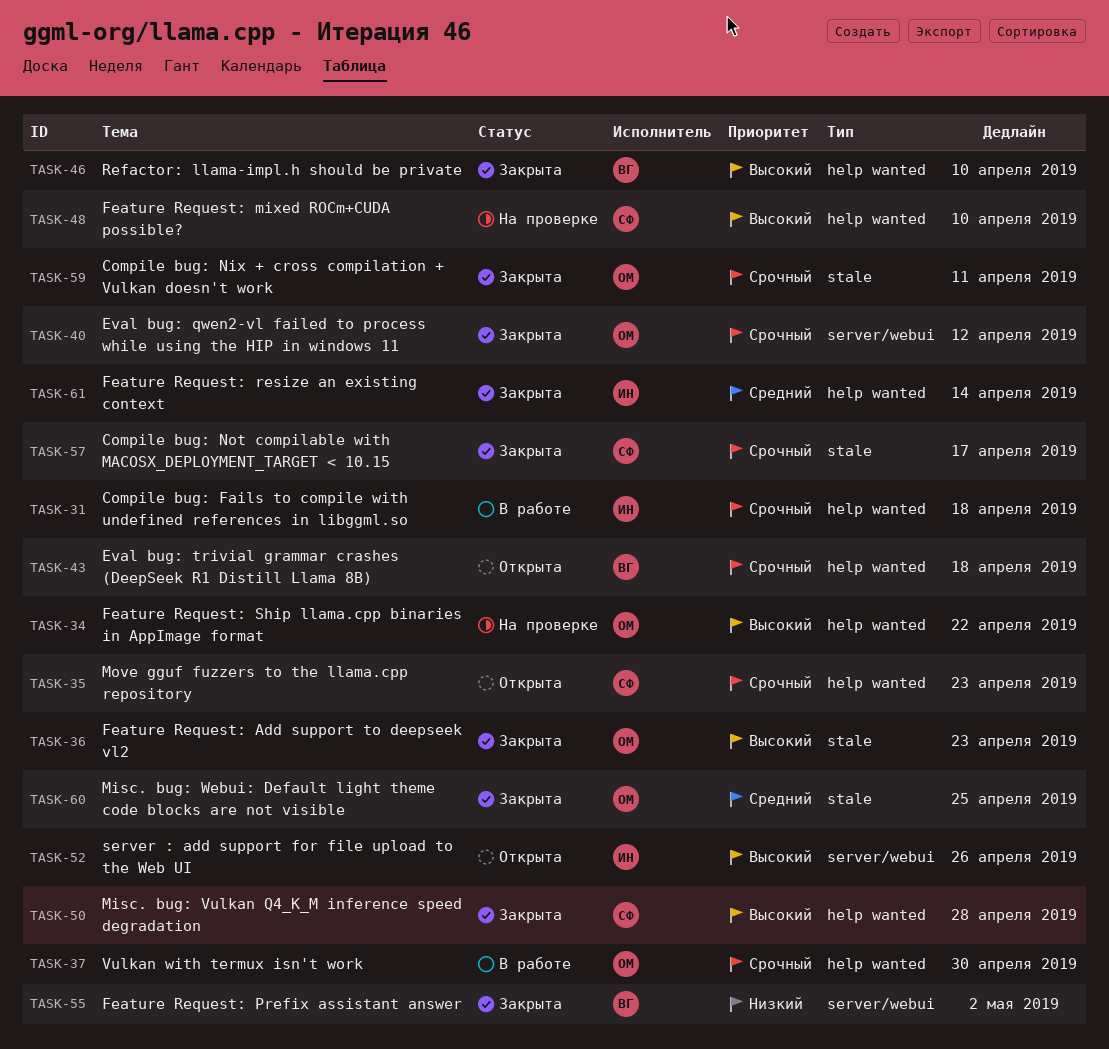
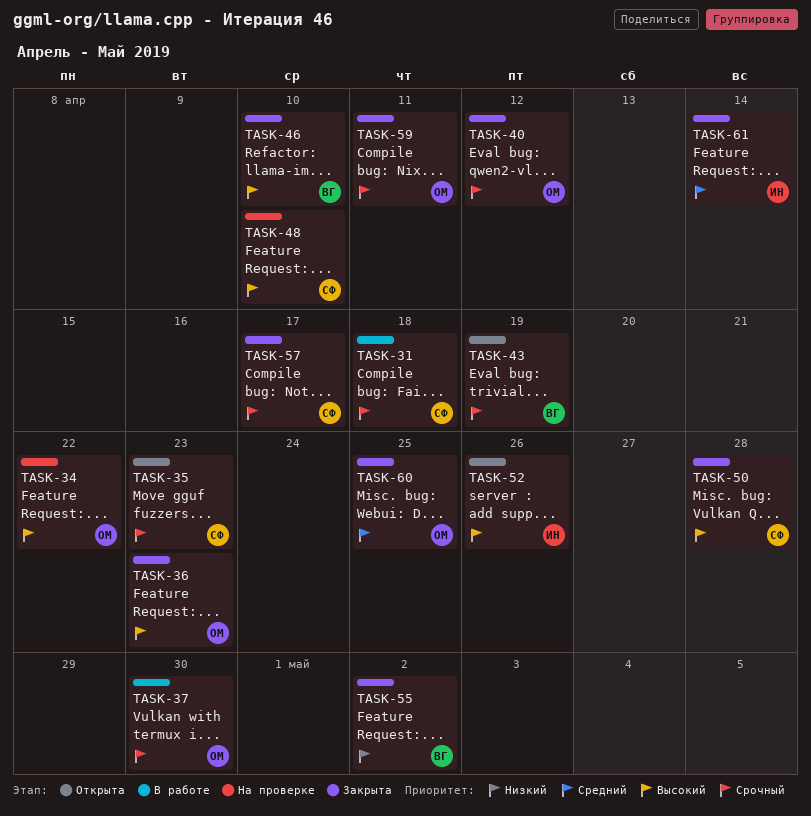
TASK-31, owner: ИН -> СФ
TASK-43, due: Apr 18 -> Apr 19

